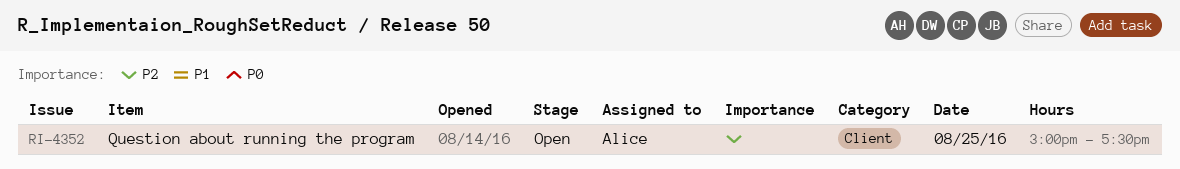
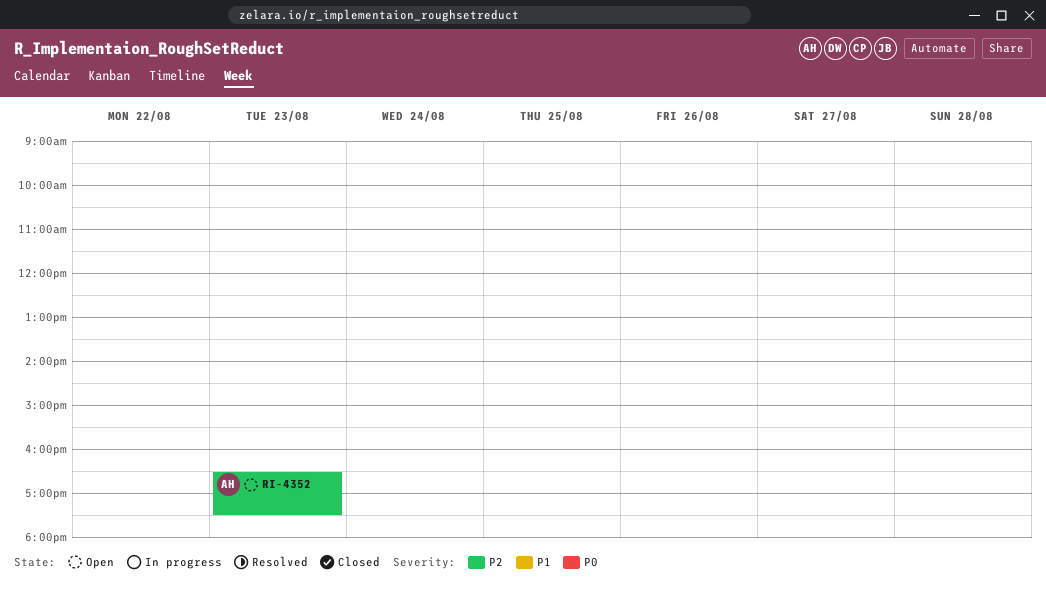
RI-4352, day: Aug 25 -> Aug 23
RI-4352, begins: 15:00 -> 16:30

